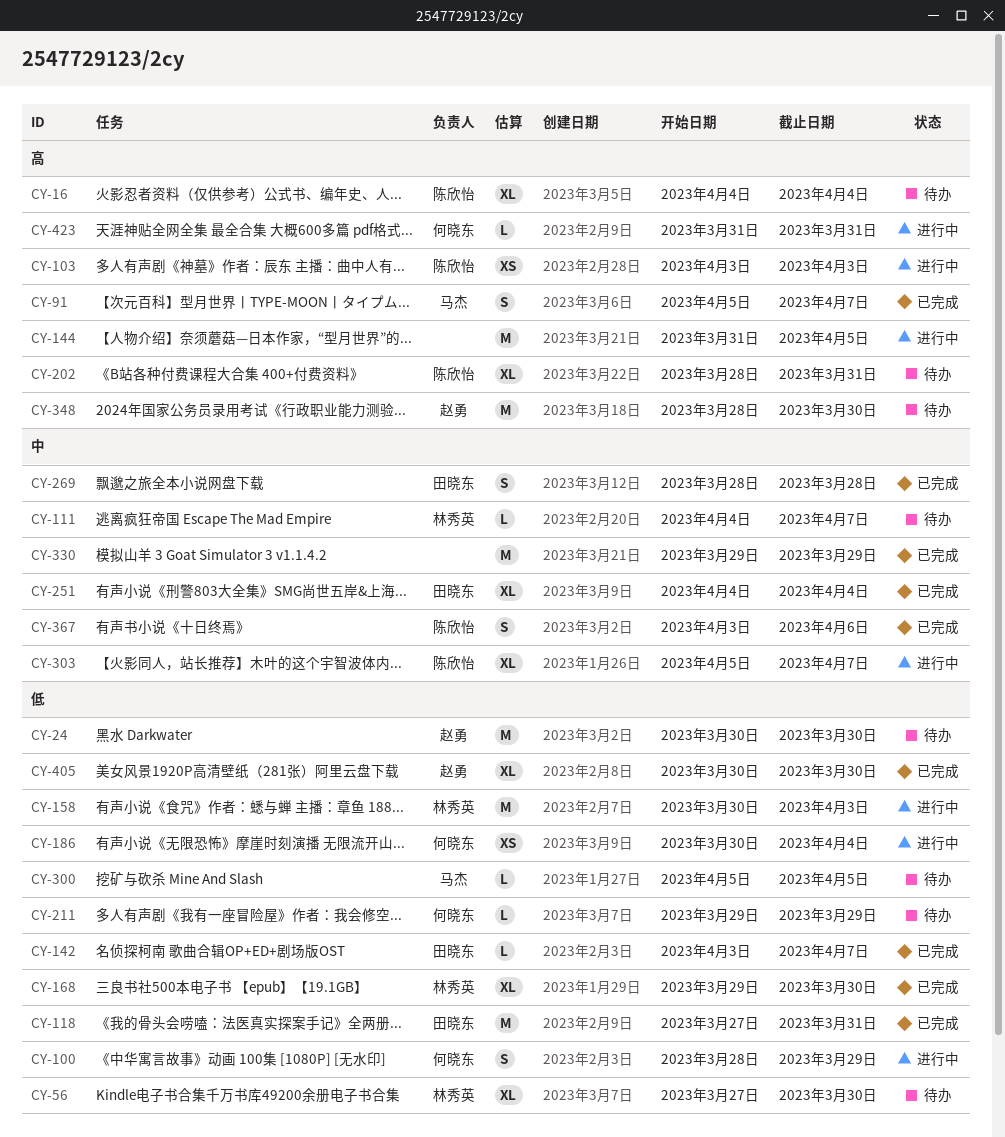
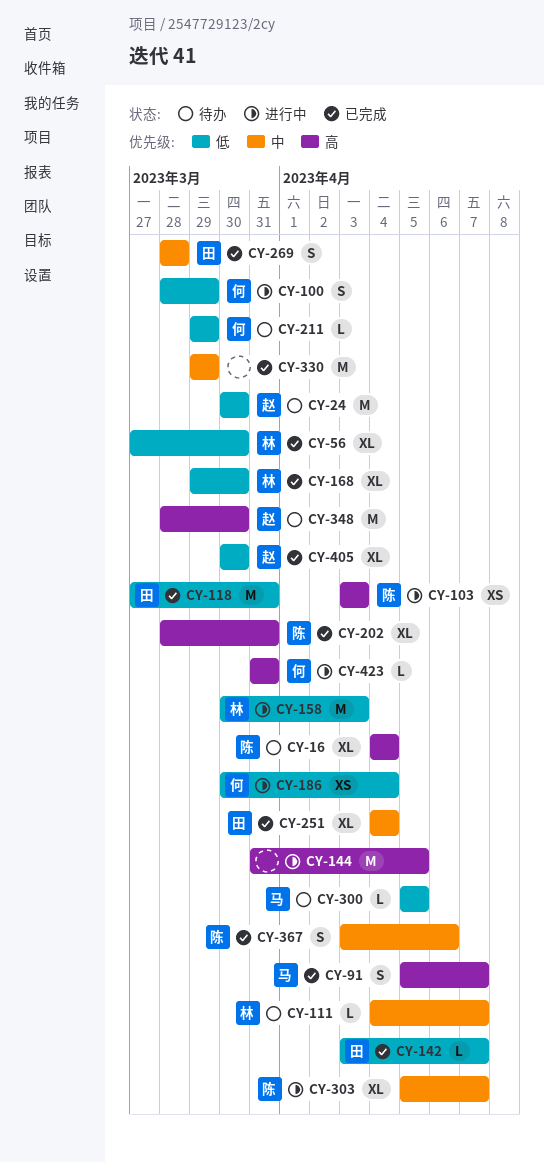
CY-56, status: 待办 -> 已完成
CY-202, status: 待办 -> 已完成

